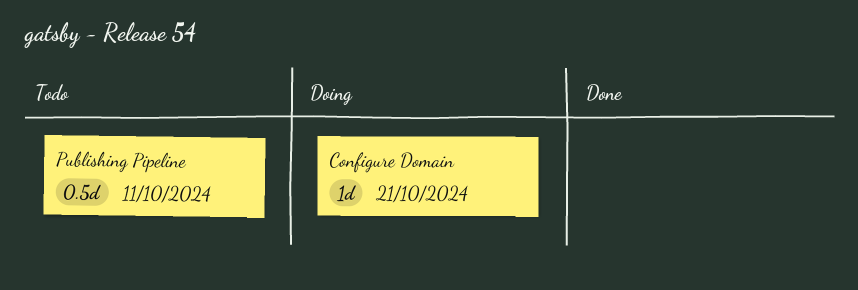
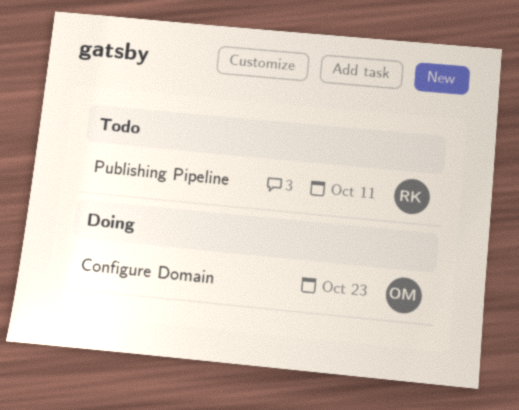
Configure Domain, due: Oct 21 -> Oct 23

